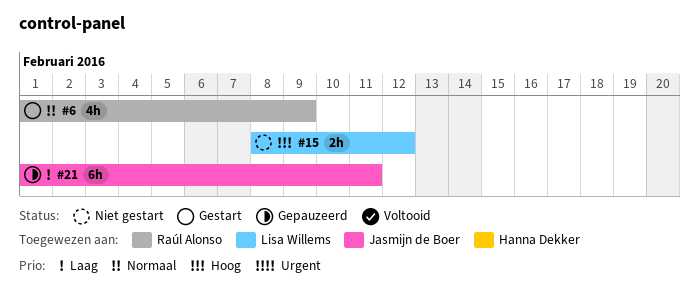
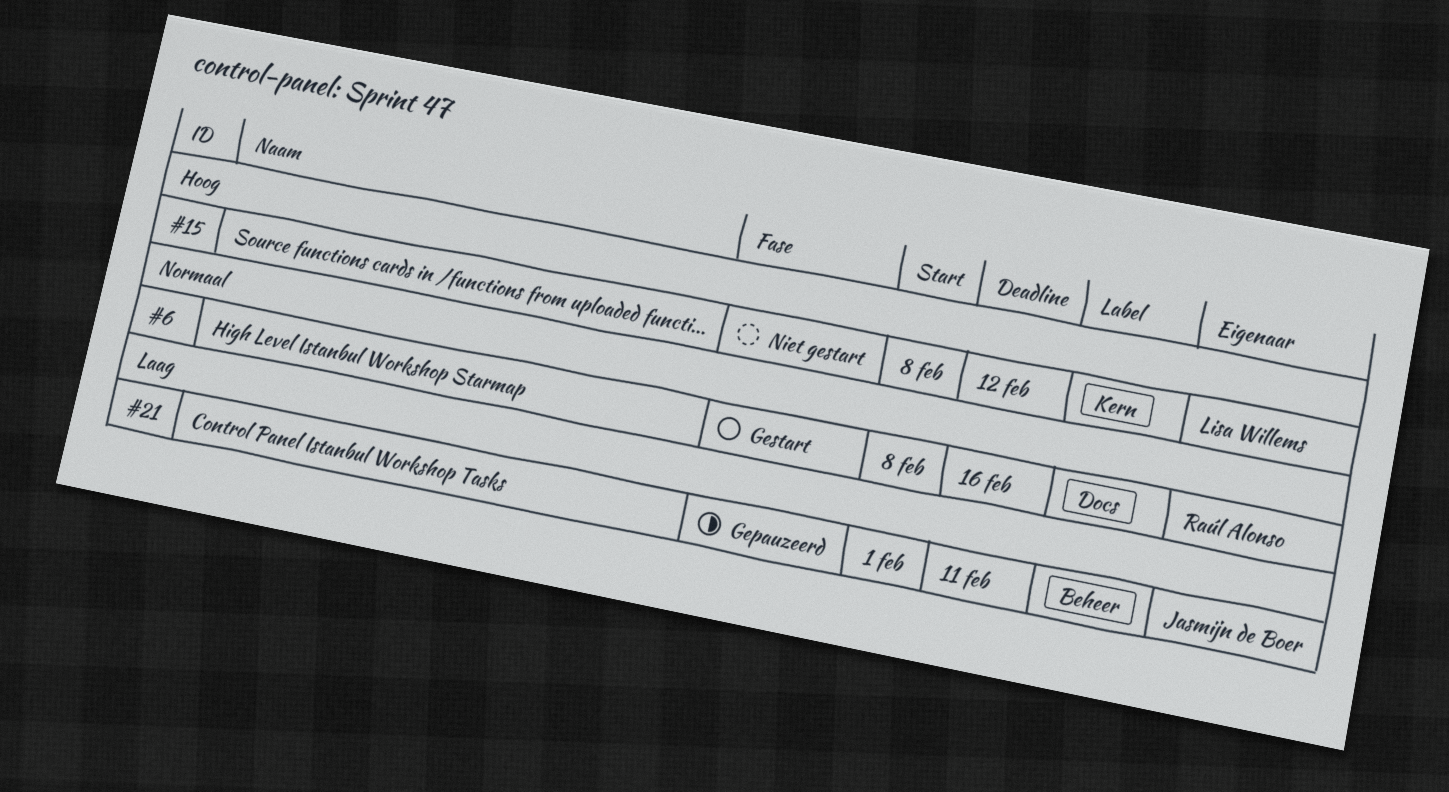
#6, start: Feb 1 -> Feb 8
#6, due: Feb 9 -> Feb 16

